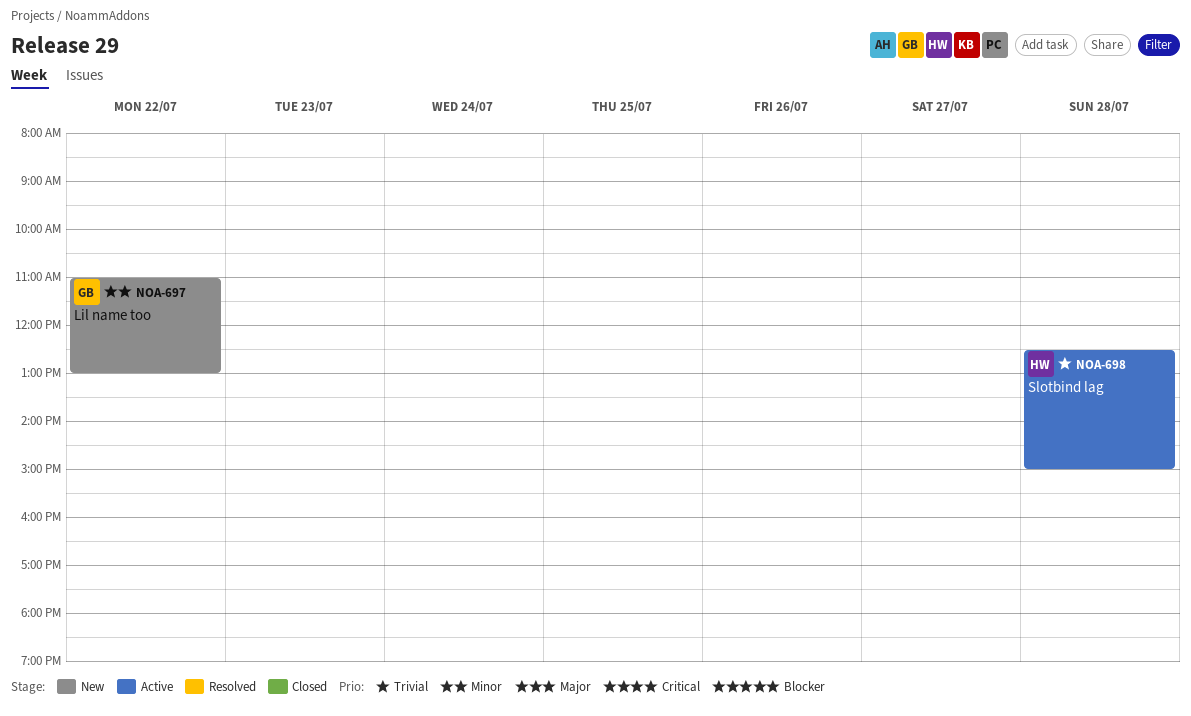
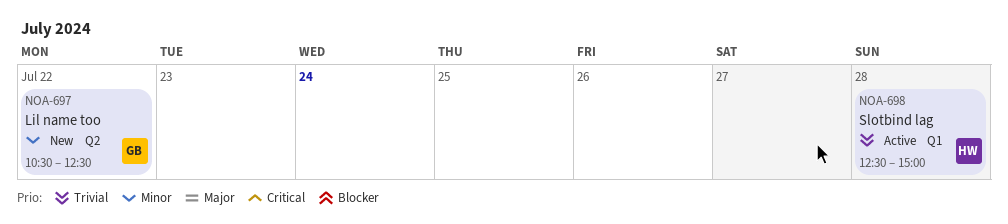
NOA-697, begins: 11:00 -> 10:30
NOA-697, ends: 13:00 -> 12:30

